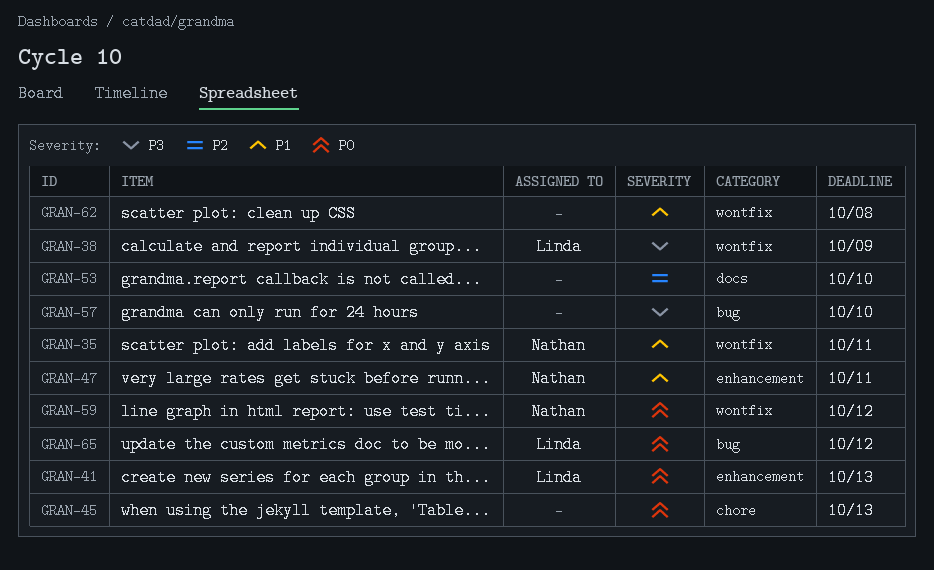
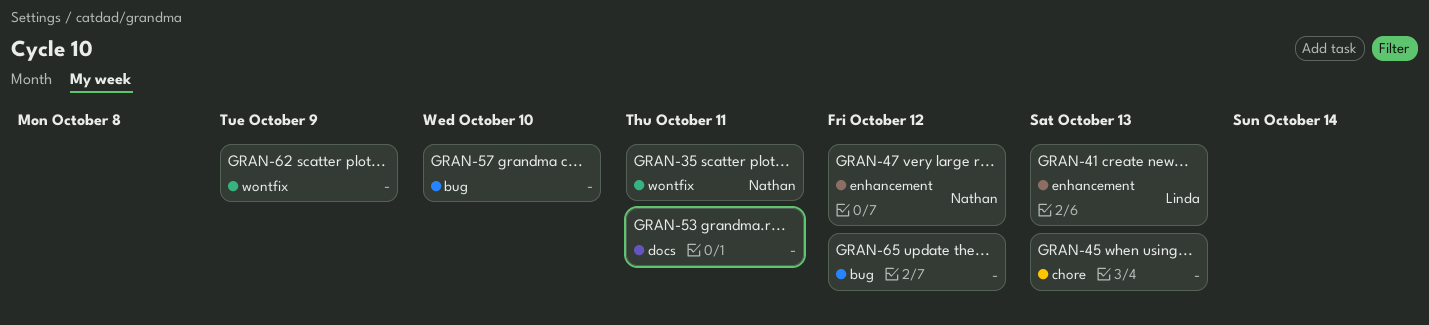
GRAN-38: present -> none
GRAN-47, due: Oct 11 -> Oct 12
GRAN-53, due: Oct 10 -> Oct 11
GRAN-59: present -> none
GRAN-62, due: Oct 8 -> Oct 9
GRAN-65, owner: Linda -> none

